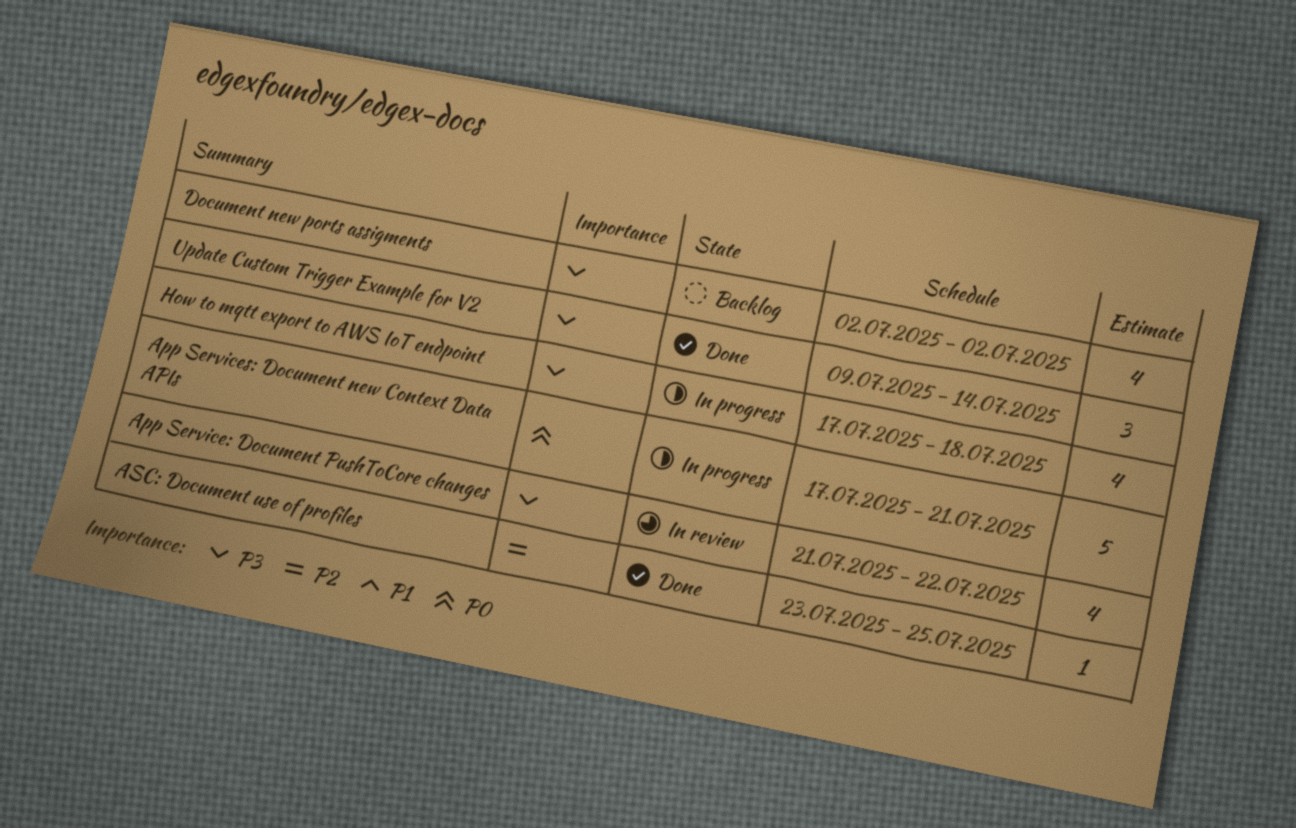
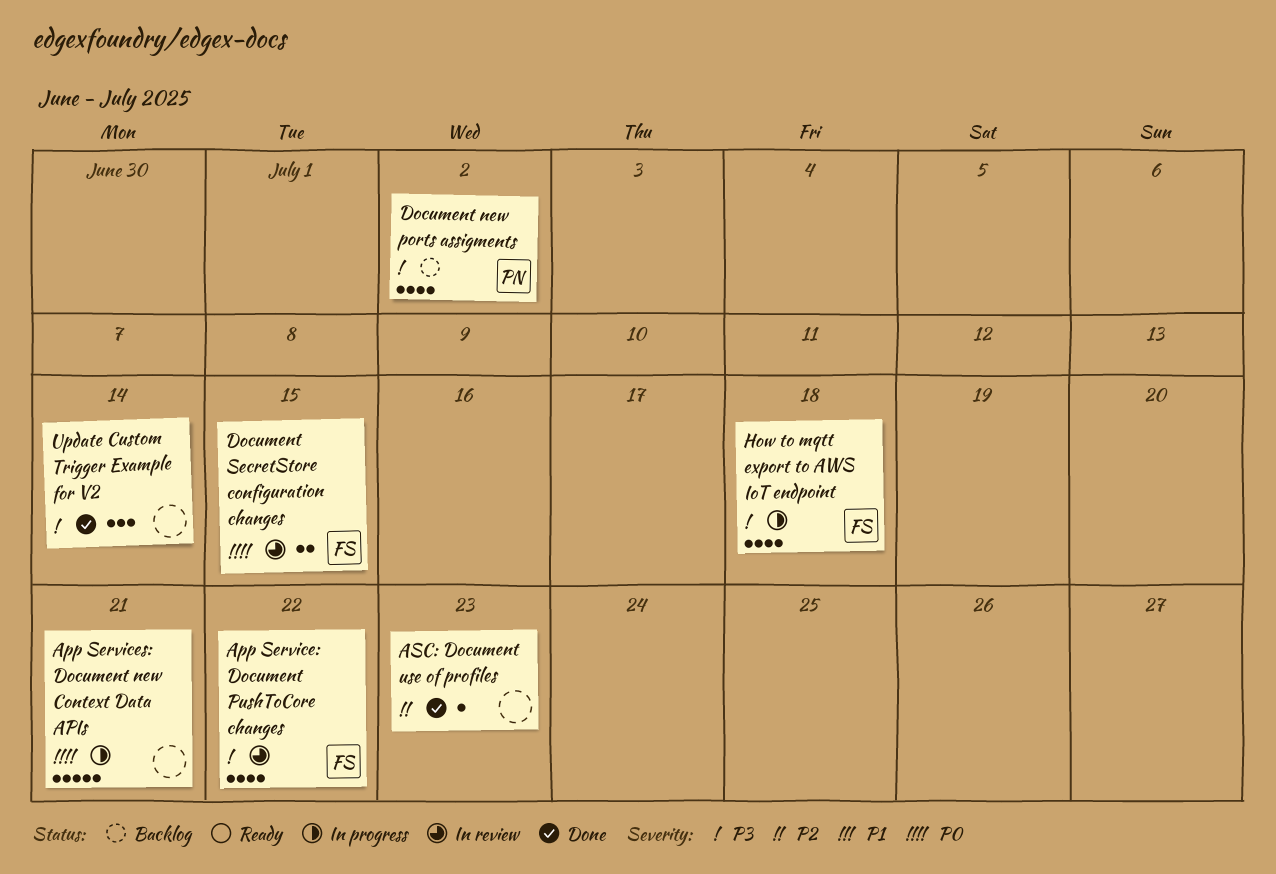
ASC: Document use of profiles, due: Jul 25 -> Jul 23
Document SecretStore configuration changes: none -> present

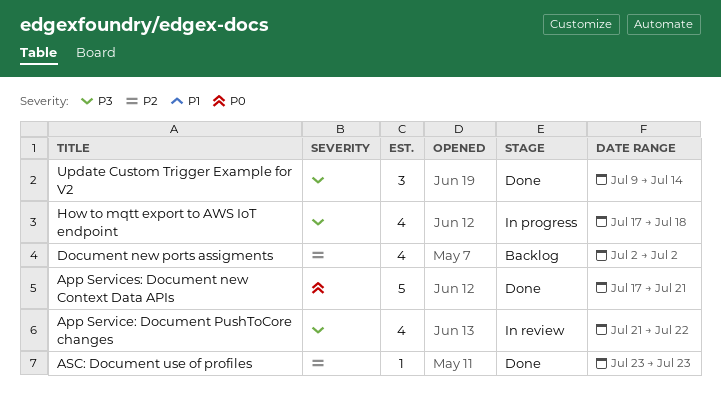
App Services: Document new Context Data APIs, status: In progress -> Done
Document new ports assigments, priority: P3 -> P2
Document SecretStore configuration changes: present -> none

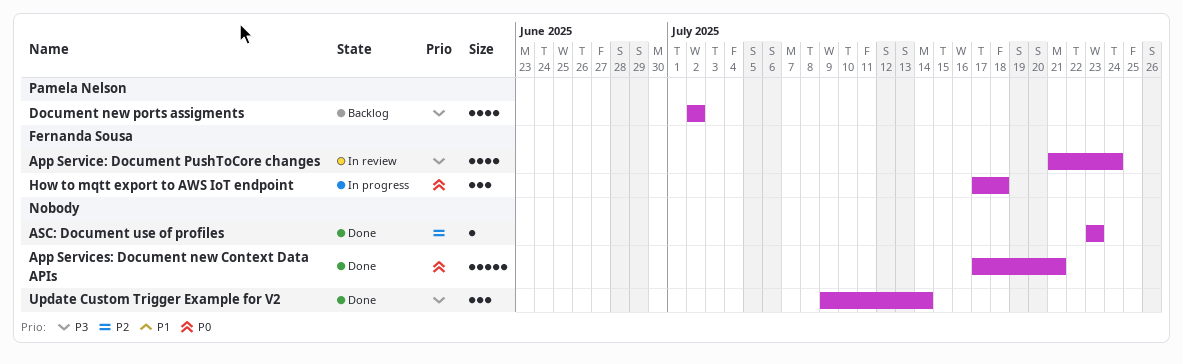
App Service: Document PushToCore changes, due: Jul 22 -> Jul 24
Document new ports assigments, priority: P2 -> P3
How to mqtt export to AWS IoT endpoint, priority: P3 -> P0
How to mqtt export to AWS IoT endpoint, estimate: 4 -> 3

